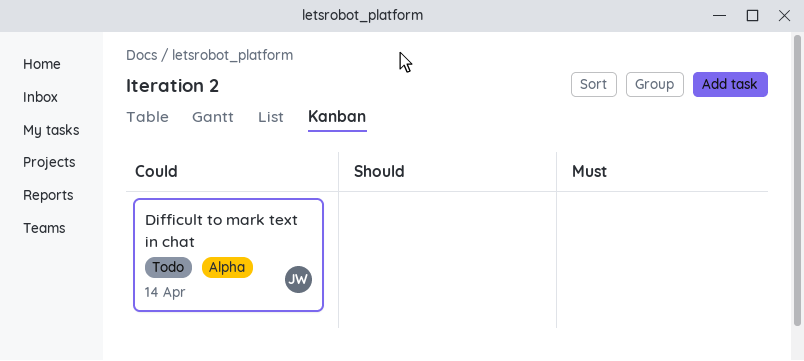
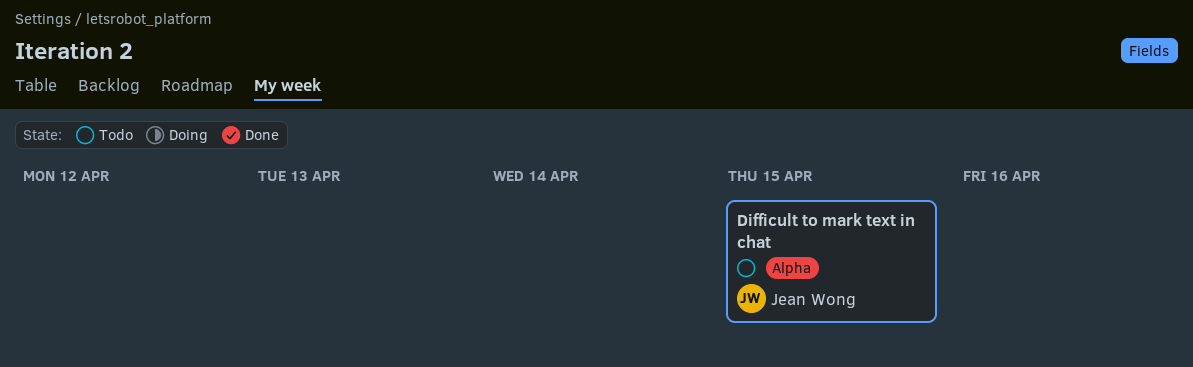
Difficult to mark text in chat, due: Apr 14 -> Apr 15

